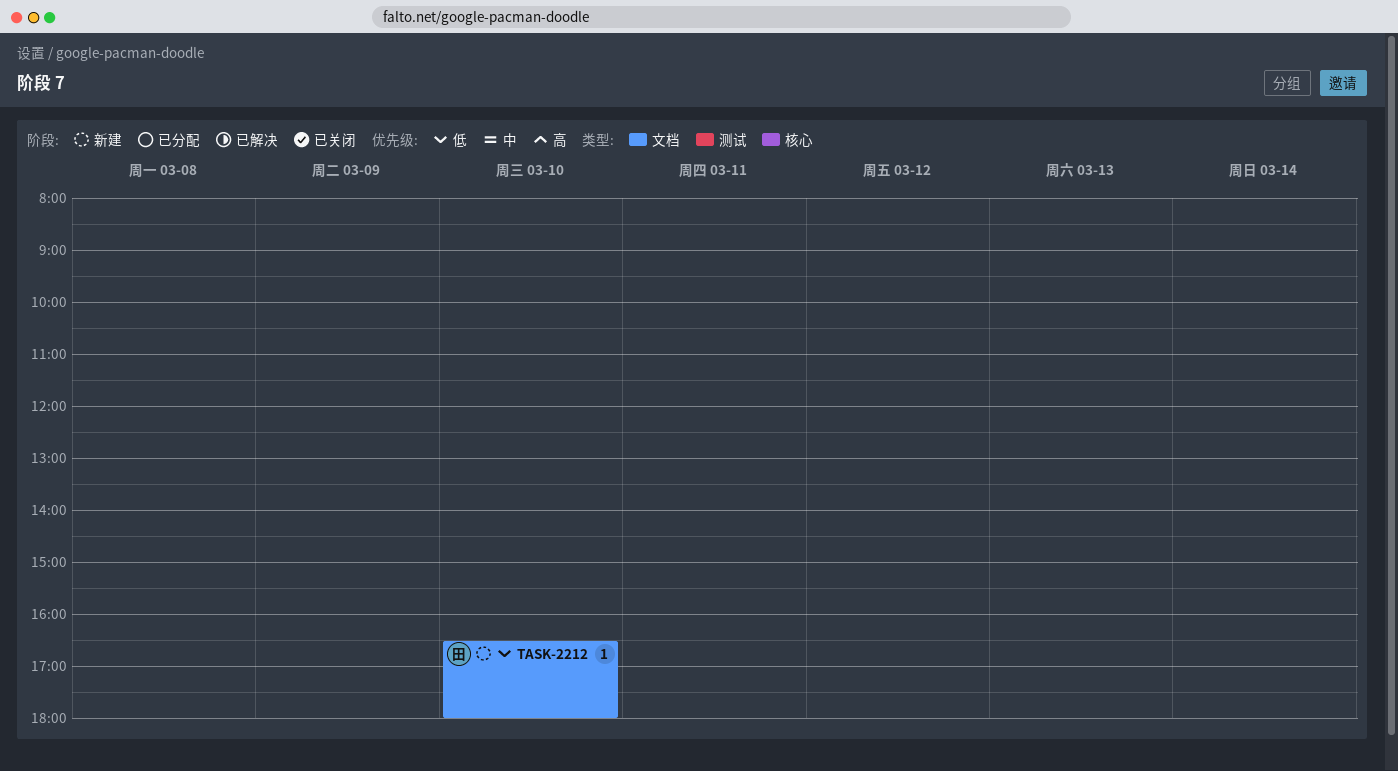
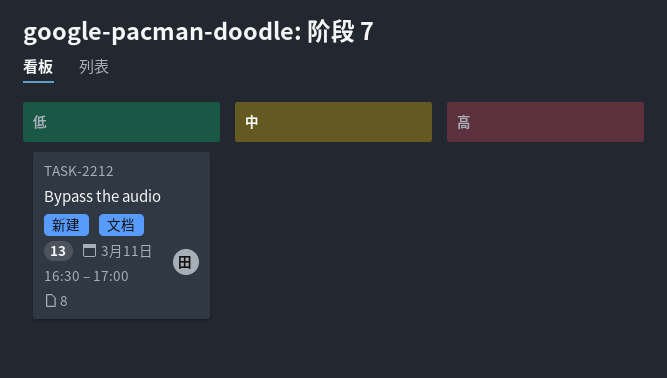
TASK-2212, estimate: 1 -> 13
TASK-2212, day: Mar 10 -> Mar 11
TASK-2212, ends: 18:00 -> 17:00

